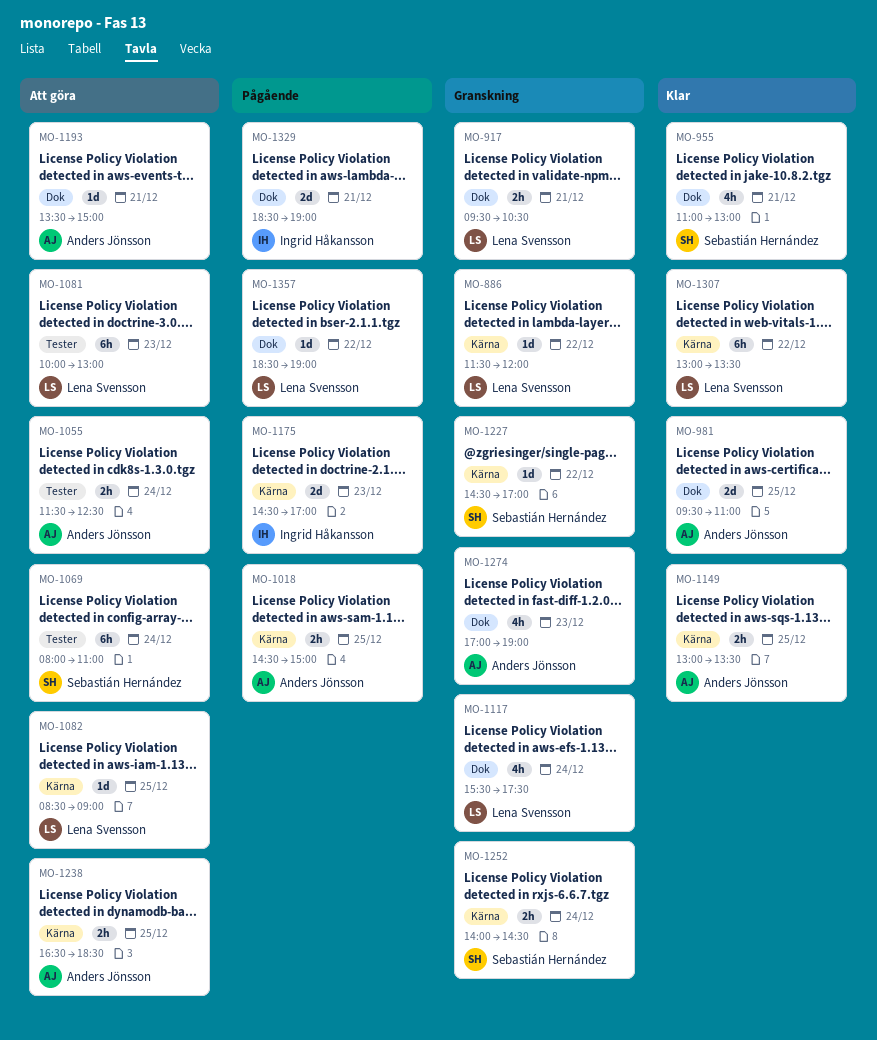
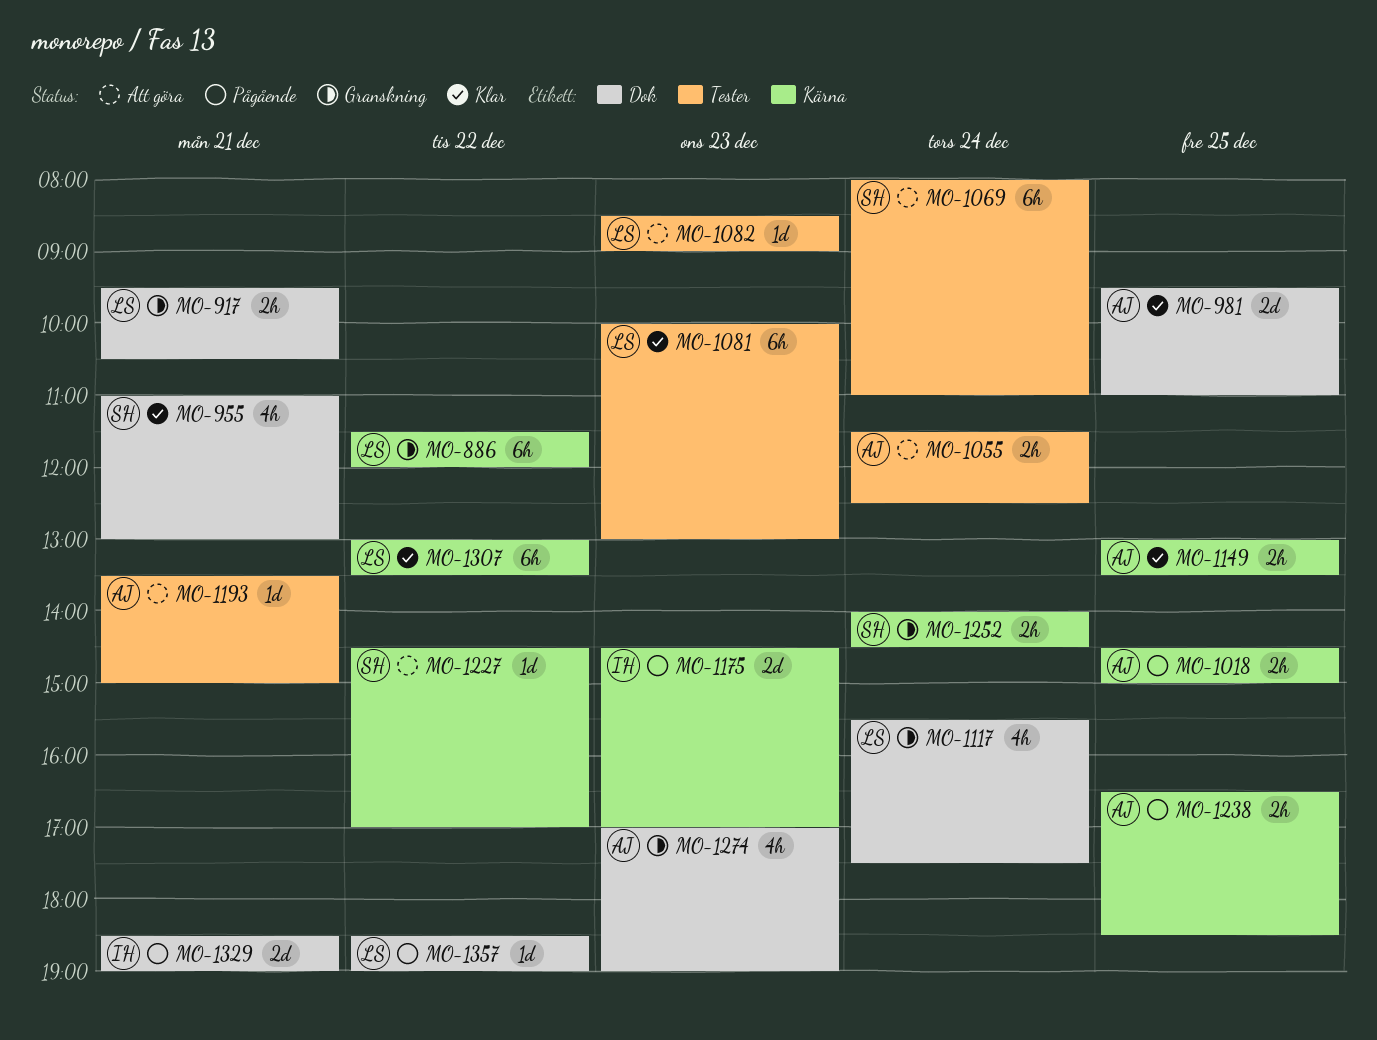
MO-886, estimate: 1d -> 6h
MO-1081, status: Att göra -> Klar
MO-1082, label: Kärna -> Tester
MO-1082, day: Dec 25 -> Dec 23
MO-1193, label: Dok -> Tester
MO-1227, status: Granskning -> Att göra
MO-1238, status: Att göra -> Pågående

